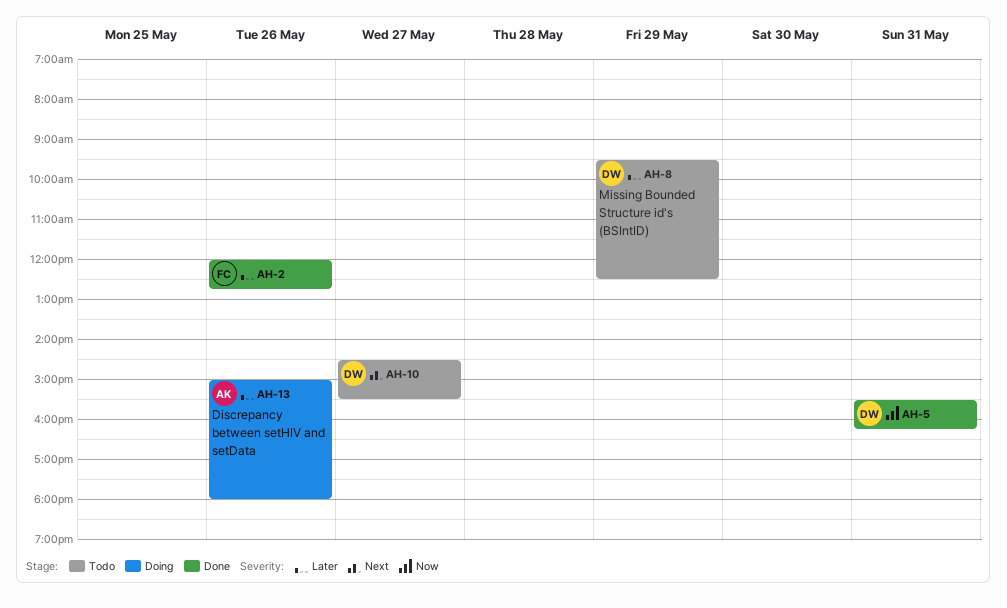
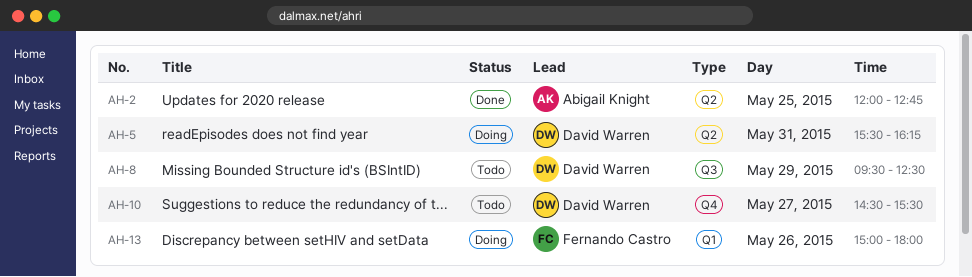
AH-2, owner: Fernando Castro -> Abigail Knight
AH-2, day: May 26 -> May 25
AH-5, status: Done -> Doing
AH-13, owner: Abigail Knight -> Fernando Castro

